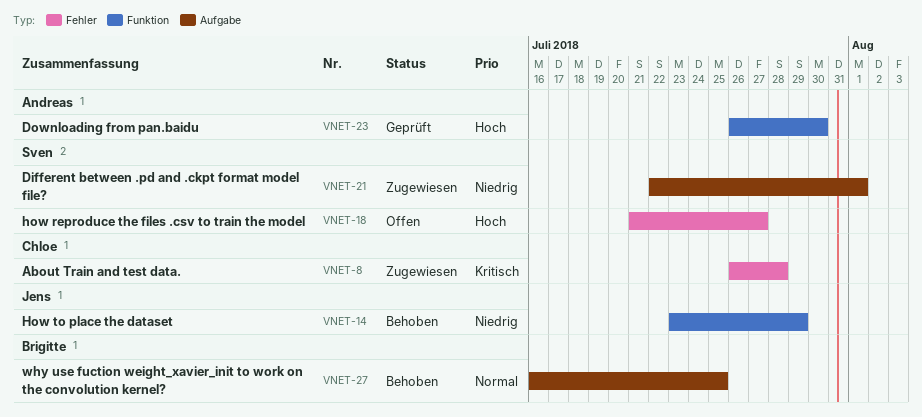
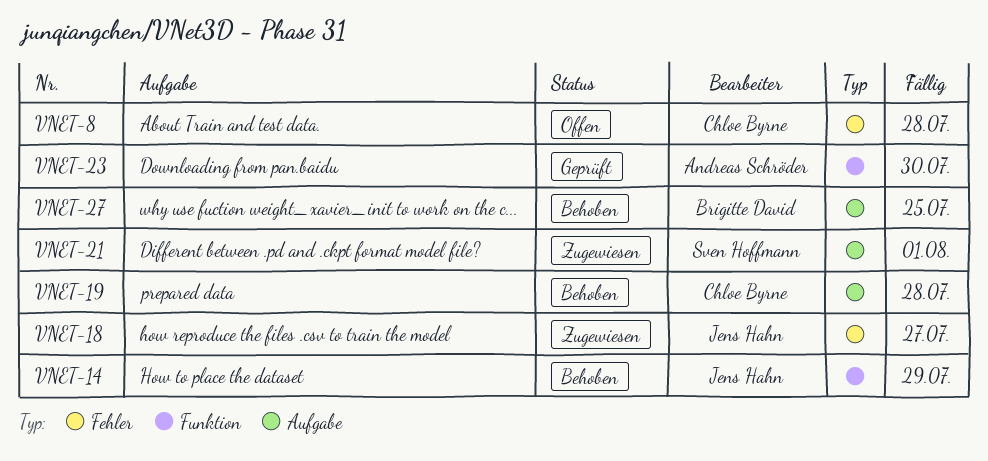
VNET-8, status: Zugewiesen -> Offen
VNET-18, status: Offen -> Zugewiesen
VNET-18, owner: Sven Hoffmann -> Jens Hahn
VNET-19: none -> present

